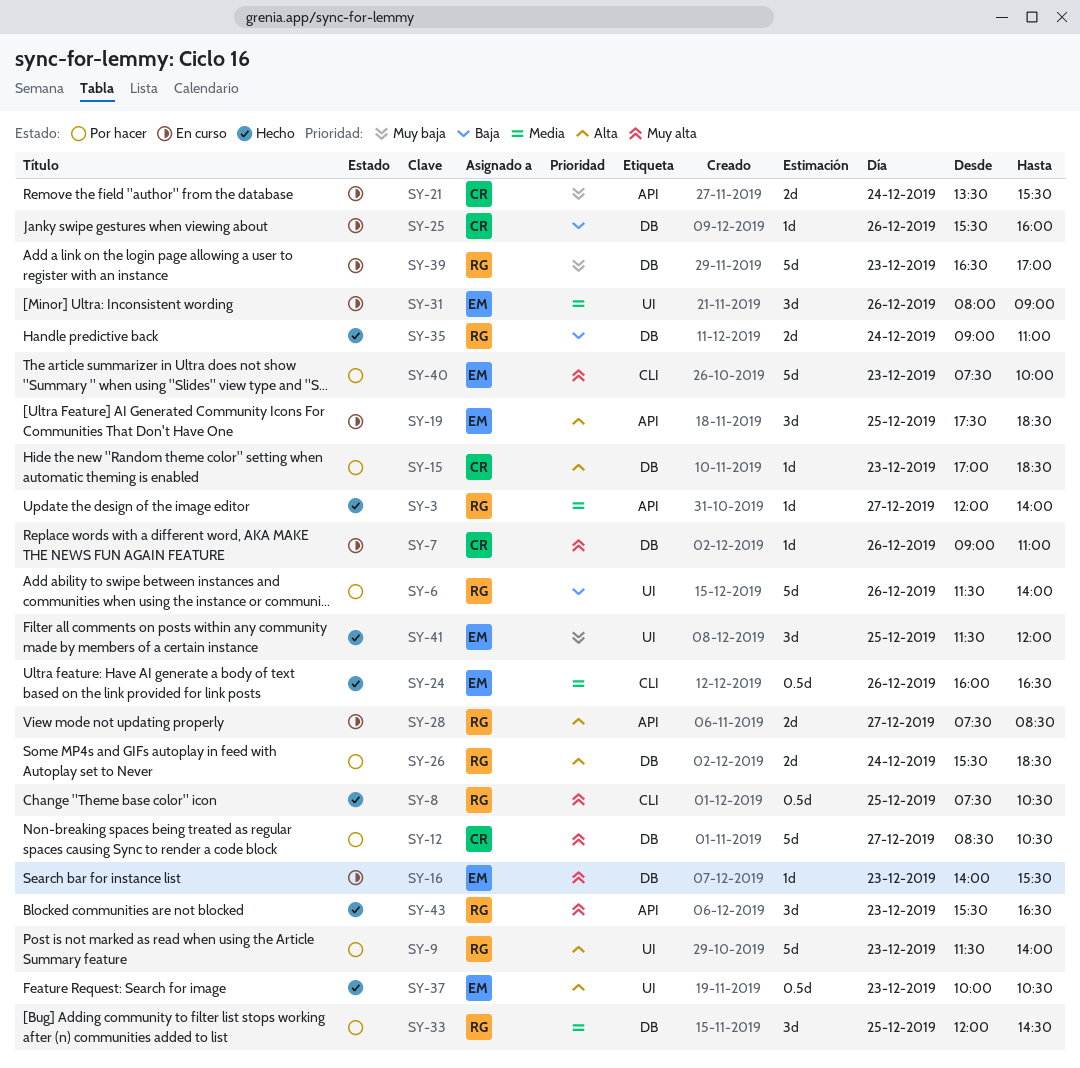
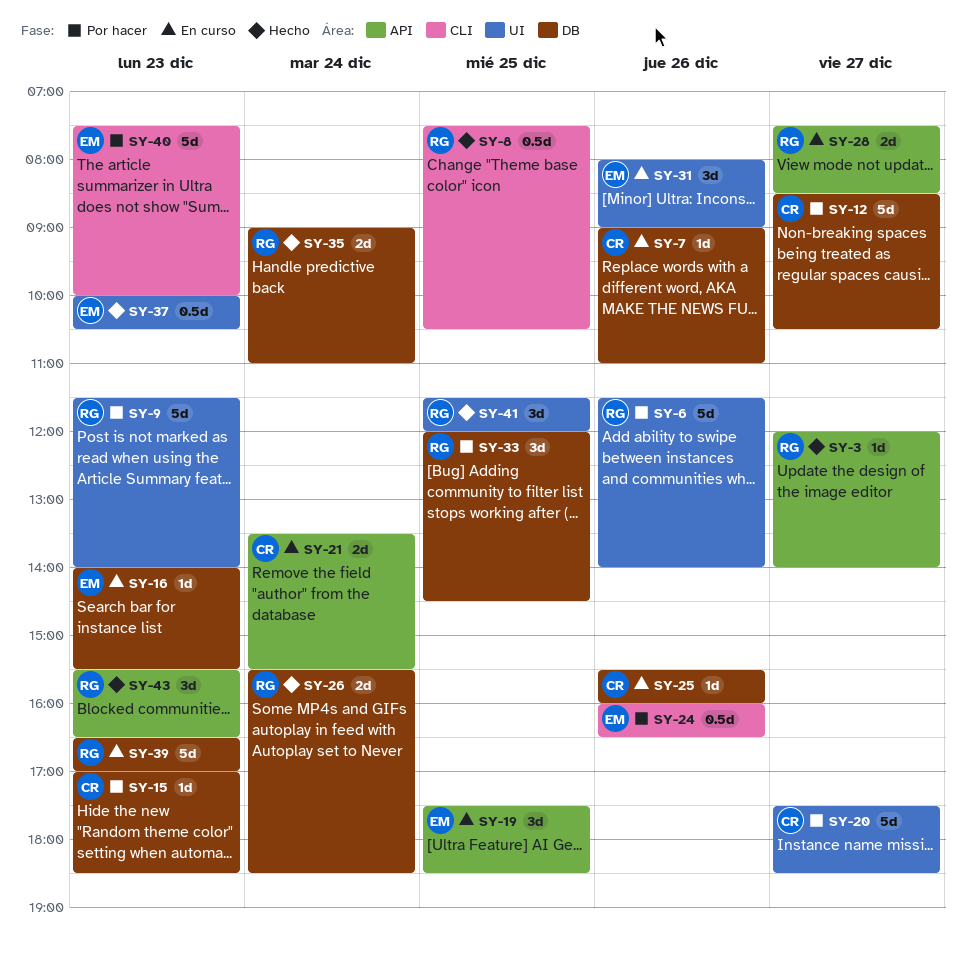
SY-20: none -> present
SY-24, status: Hecho -> Por hacer
SY-26, status: Por hacer -> Hecho
SY-41, owner: EM -> RG

